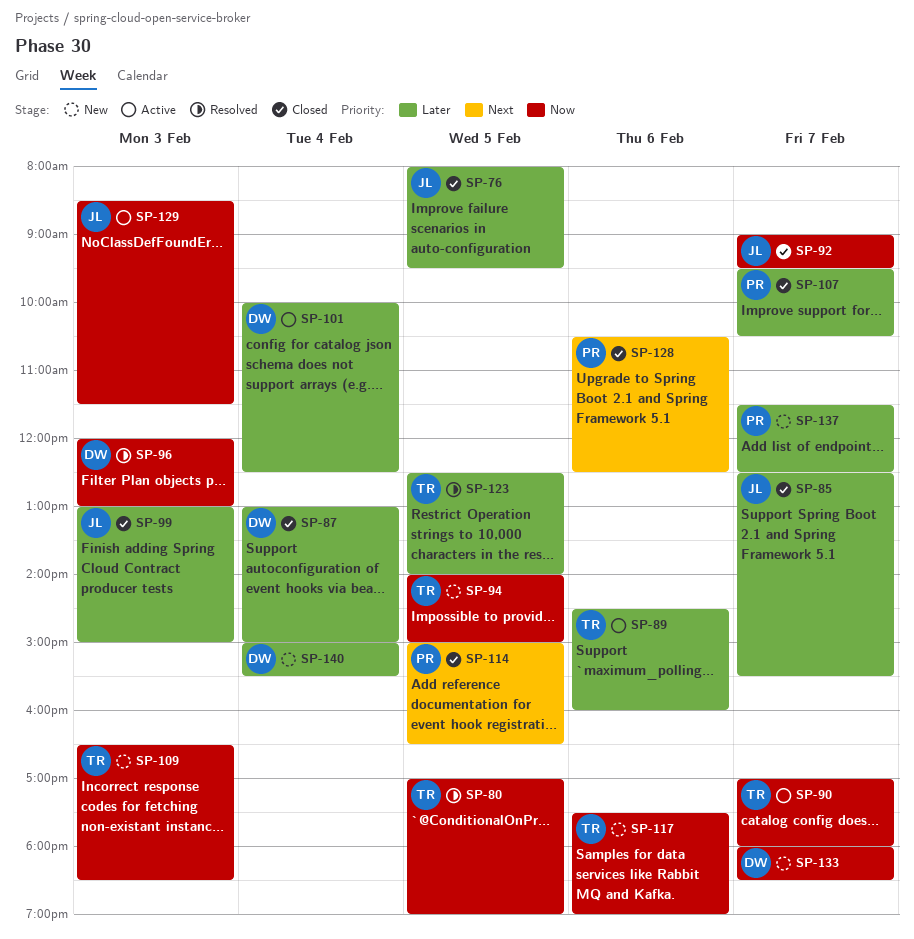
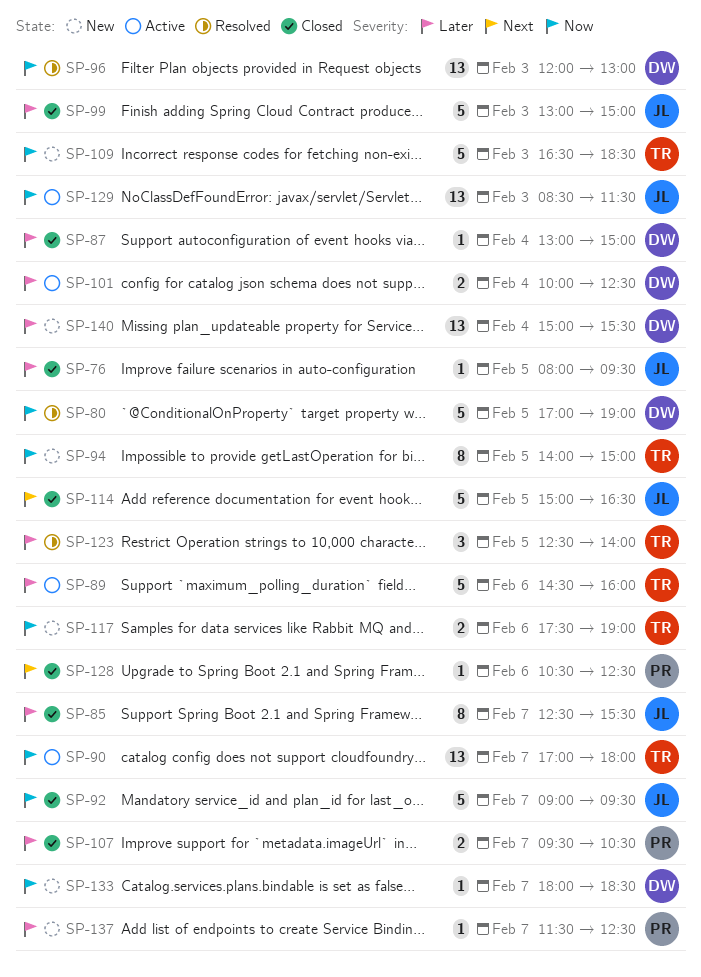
SP-80, owner: TR -> DW
SP-114, owner: PR -> JL

